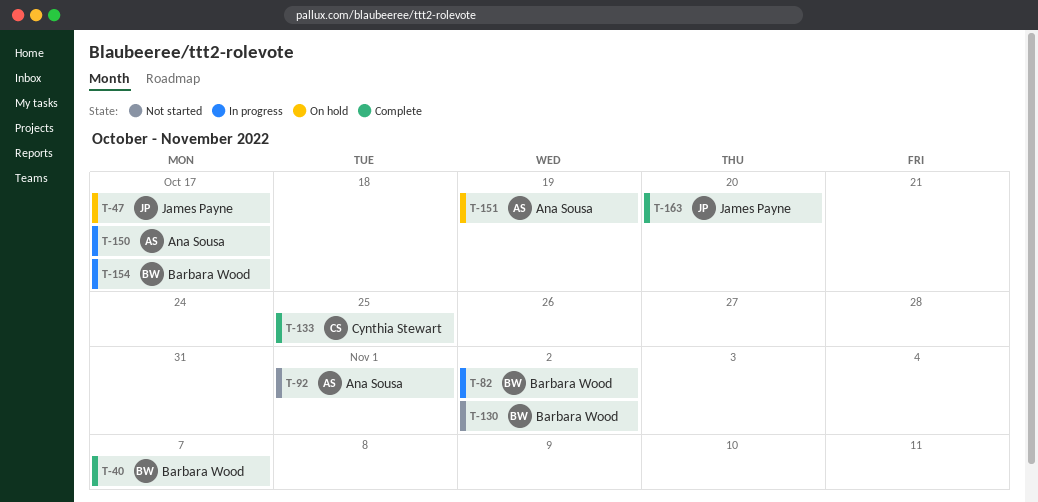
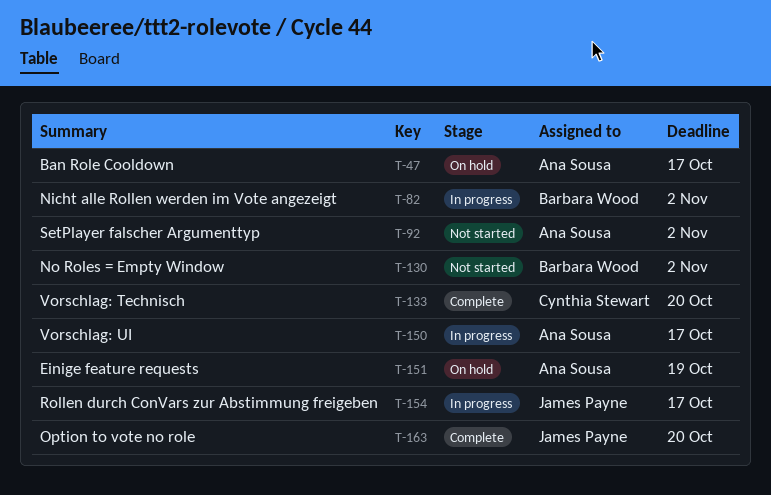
T-40: present -> none
T-47, owner: James Payne -> Ana Sousa
T-92, due: Nov 1 -> Nov 2
T-133, due: Oct 25 -> Oct 20
T-154, owner: Barbara Wood -> James Payne

